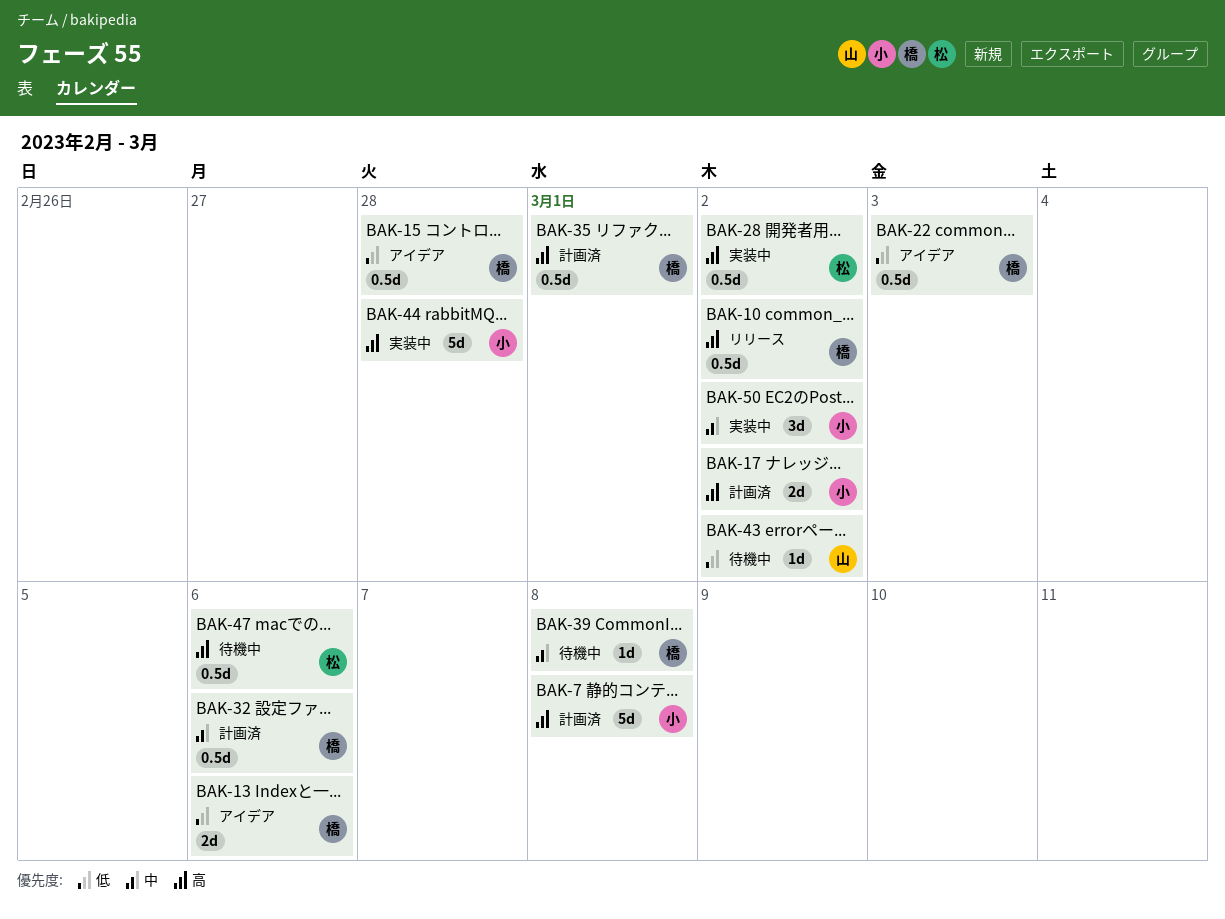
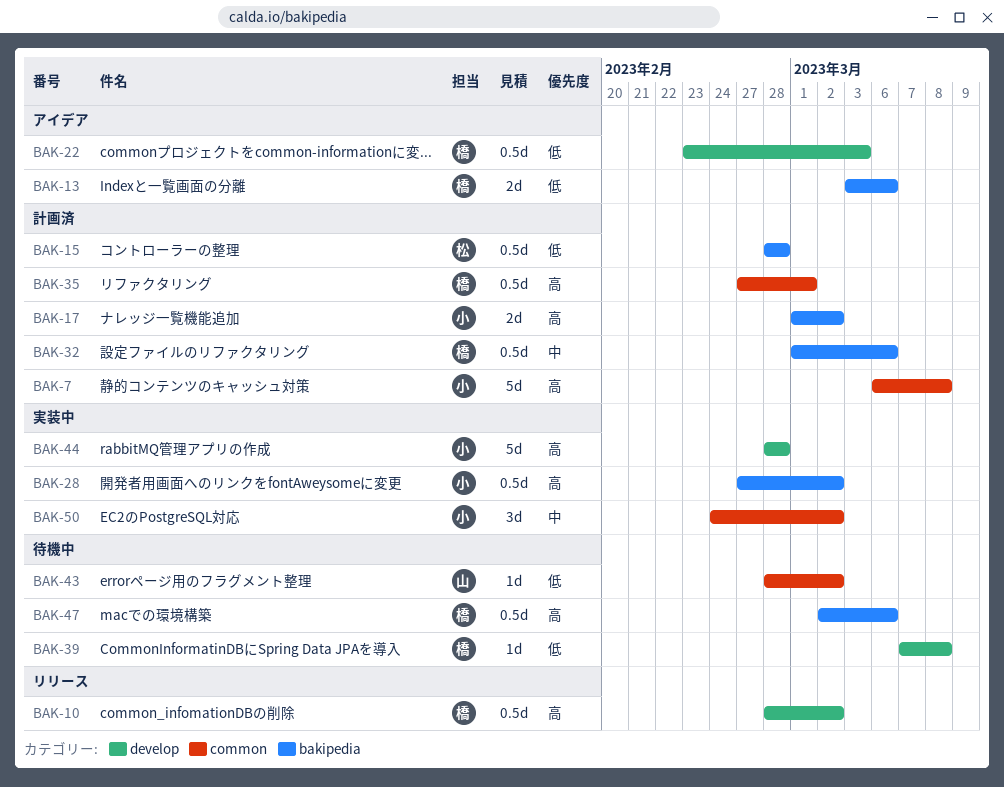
BAK-15, status: アイデア -> 計画済
BAK-15, owner: 橋 -> 松
BAK-28, owner: 松 -> 小
BAK-39, priority: 中 -> 低
BAK-47, owner: 松 -> 橋

